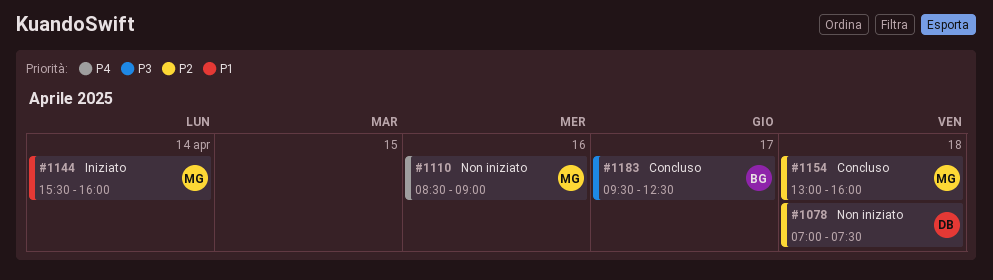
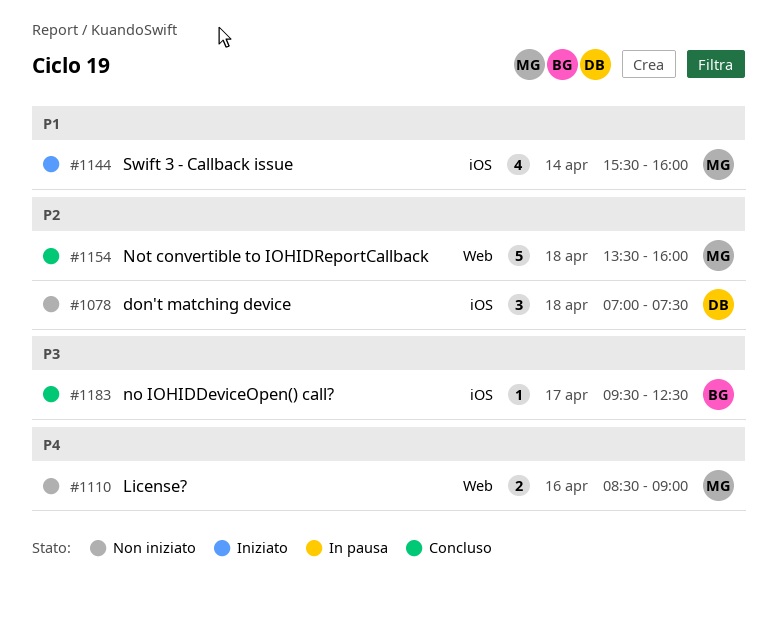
#1154, begins: 13:00 -> 13:30

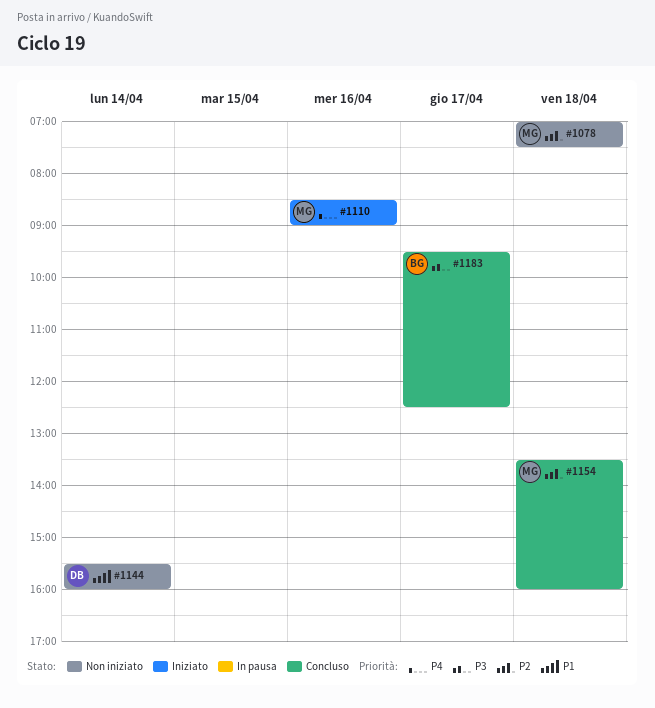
#1078, owner: DB -> MG
#1110, status: Non iniziato -> Iniziato
#1144, status: Iniziato -> Non iniziato
#1144, owner: MG -> DB

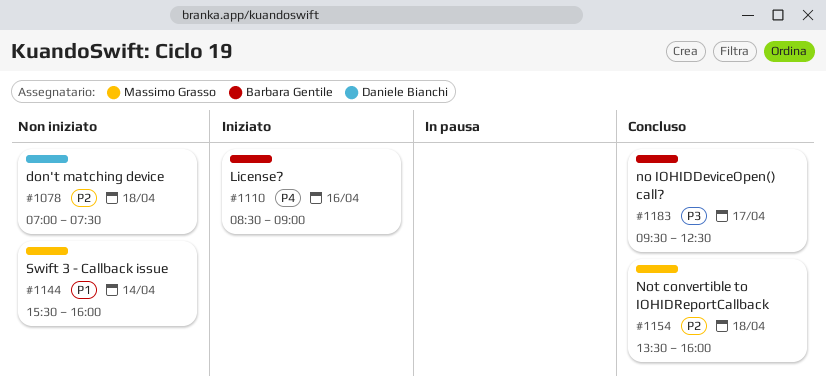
#1078, owner: Massimo Grasso -> Daniele Bianchi
#1110, owner: Massimo Grasso -> Barbara Gentile
#1144, owner: Daniele Bianchi -> Massimo Grasso

